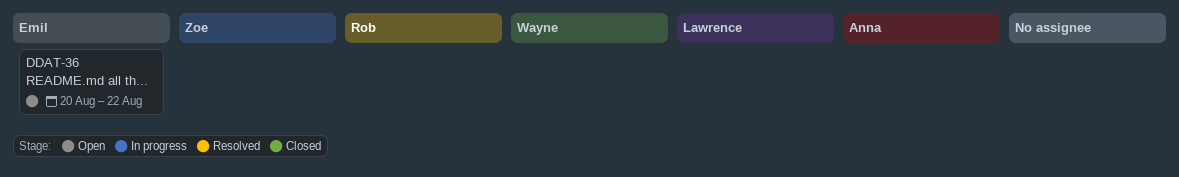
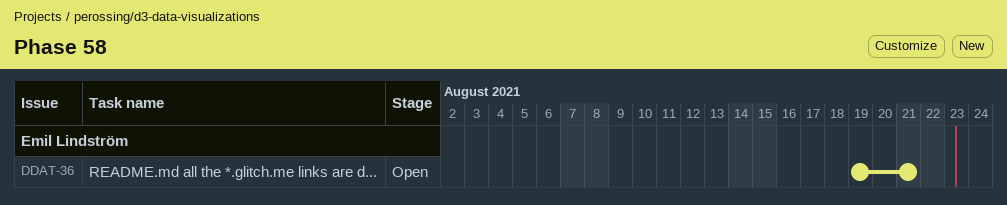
DDAT-36, start: Aug 20 -> Aug 19
DDAT-36, due: Aug 22 -> Aug 21

